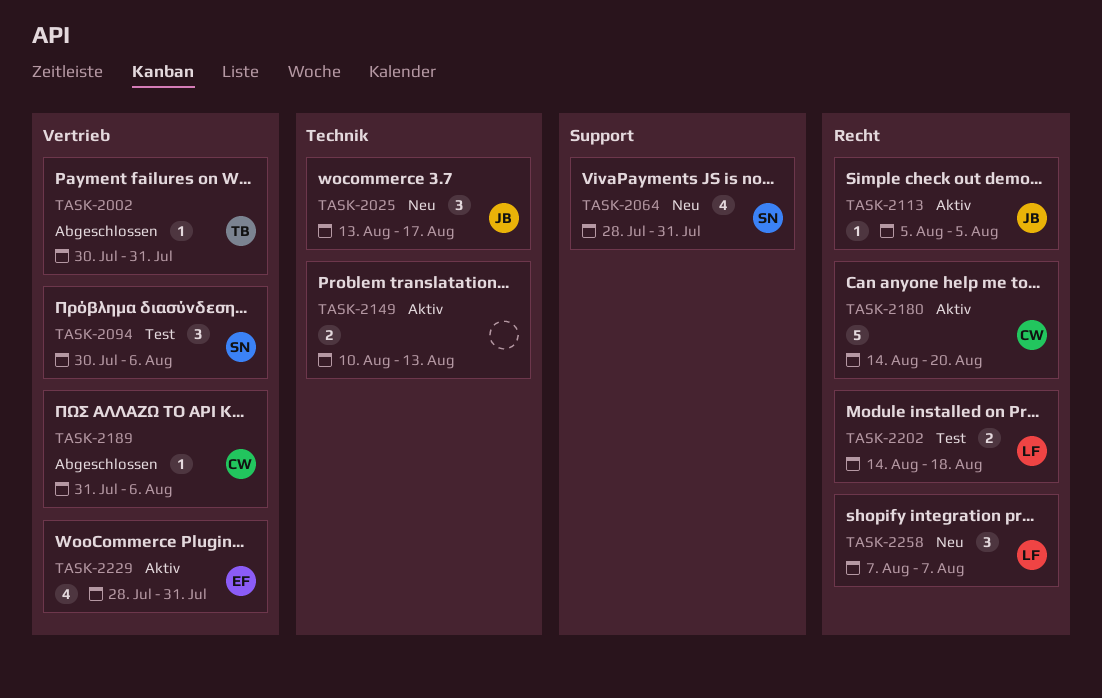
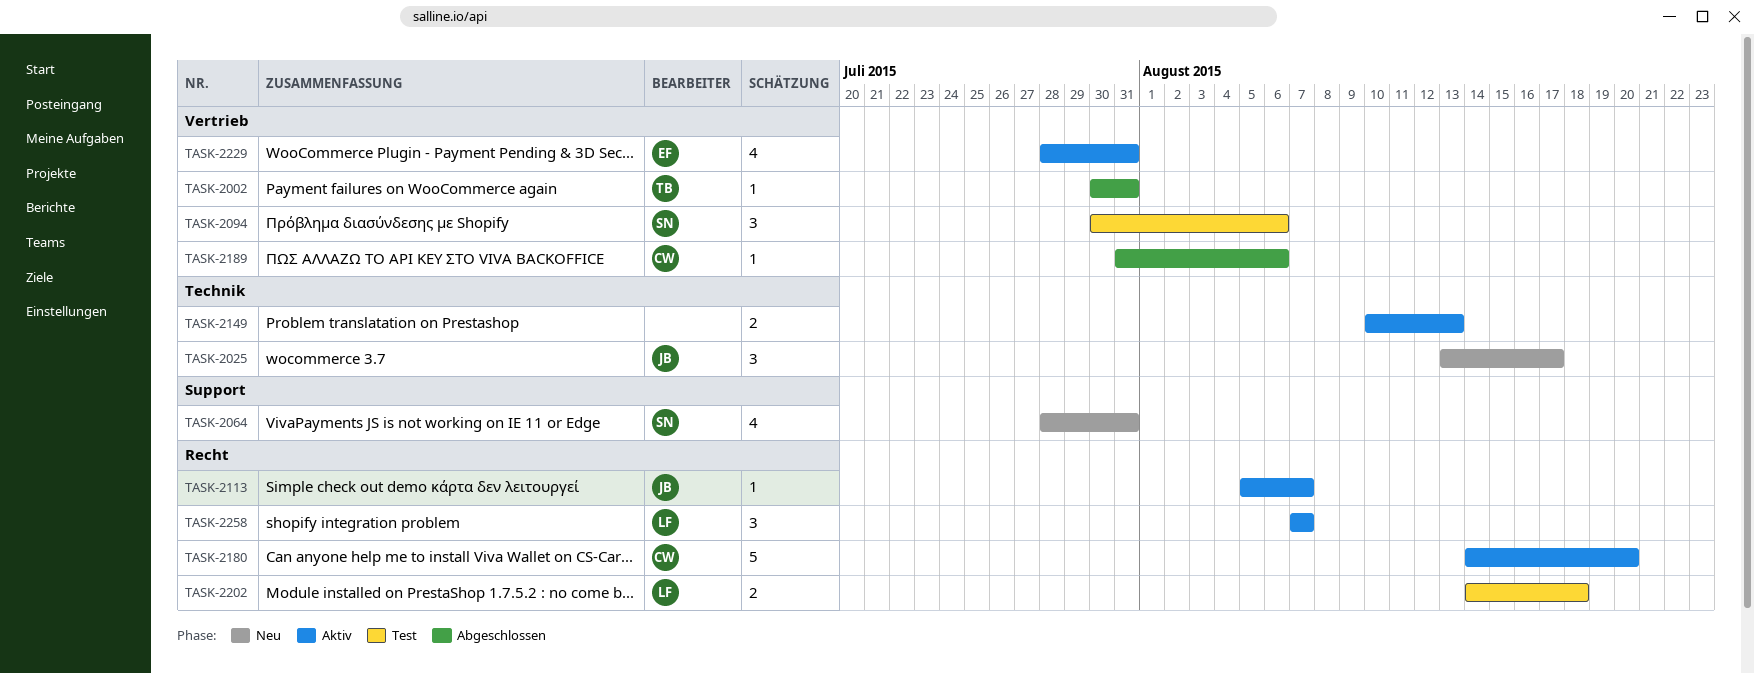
TASK-2113, due: Aug 5 -> Aug 7
TASK-2258, status: Neu -> Aktiv

